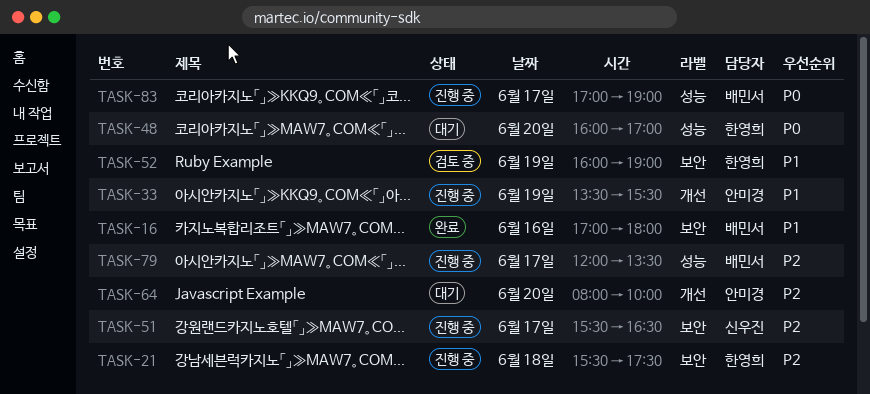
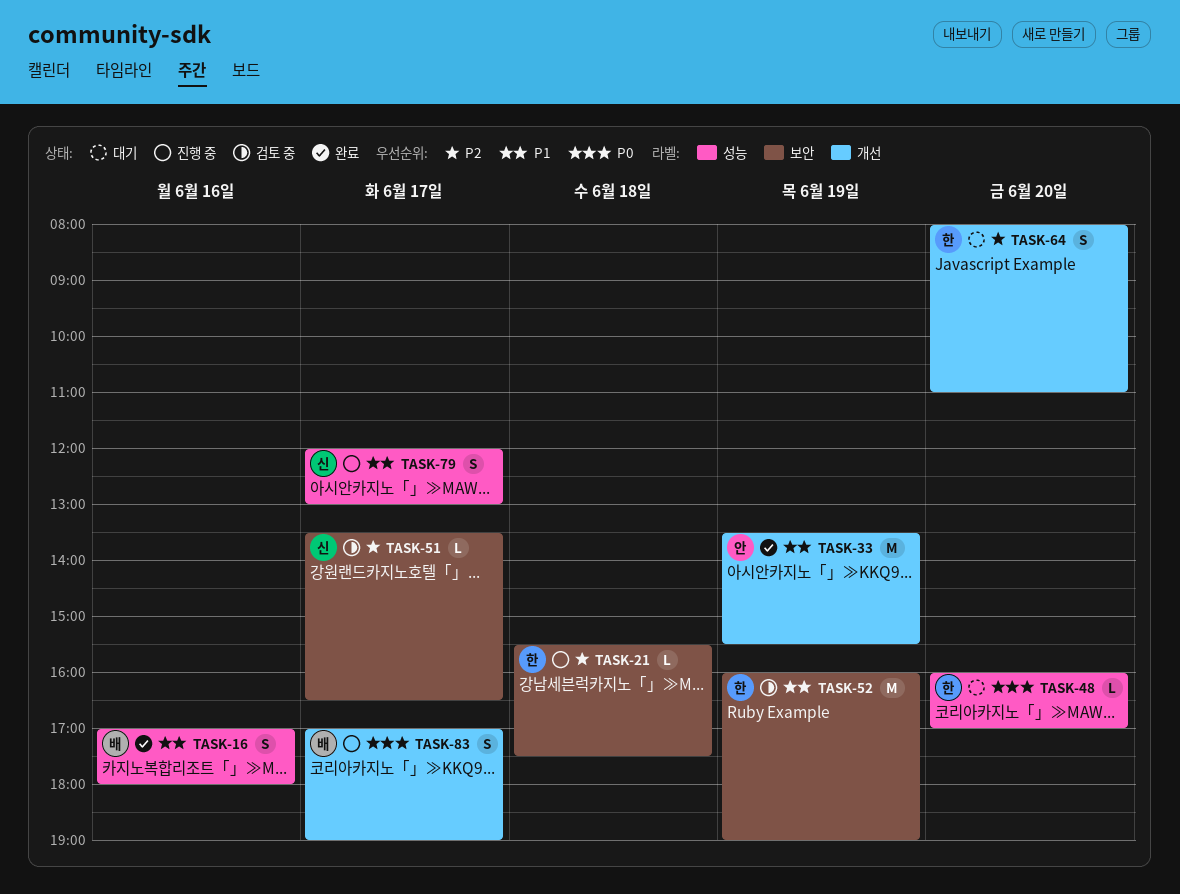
TASK-16, label: 보안 -> 성능
TASK-33, status: 진행 중 -> 완료
TASK-51, status: 진행 중 -> 검토 중
TASK-51, begins: 15:30 -> 13:30
TASK-64, owner: 안미경 -> 한영희
TASK-64, ends: 10:00 -> 11:00
TASK-79, owner: 배민서 -> 신우진
TASK-79, priority: P2 -> P1
TASK-79, ends: 13:30 -> 13:00
TASK-83, label: 성능 -> 개선

